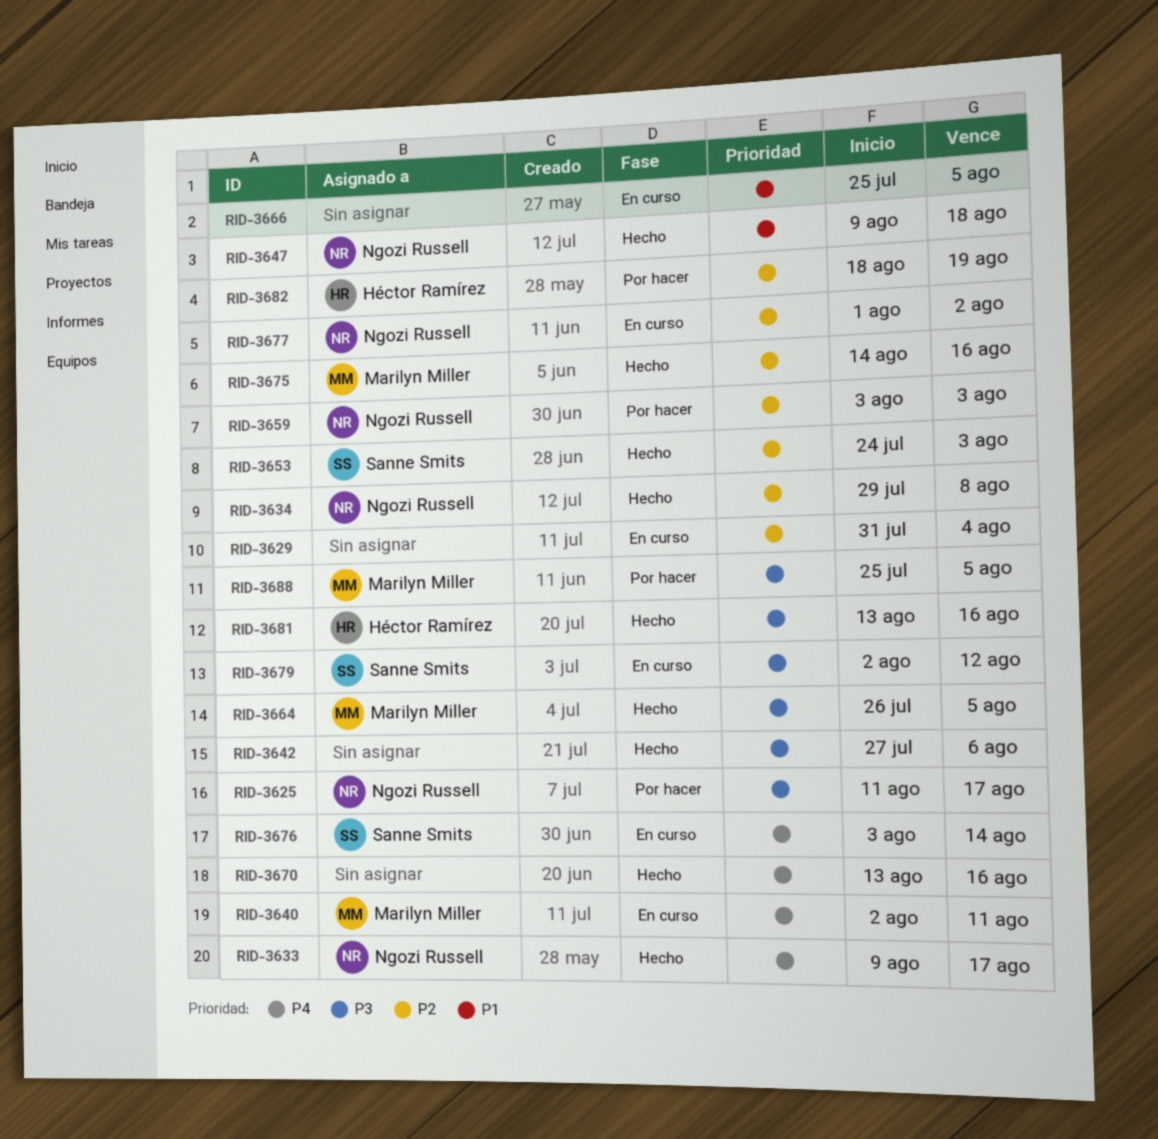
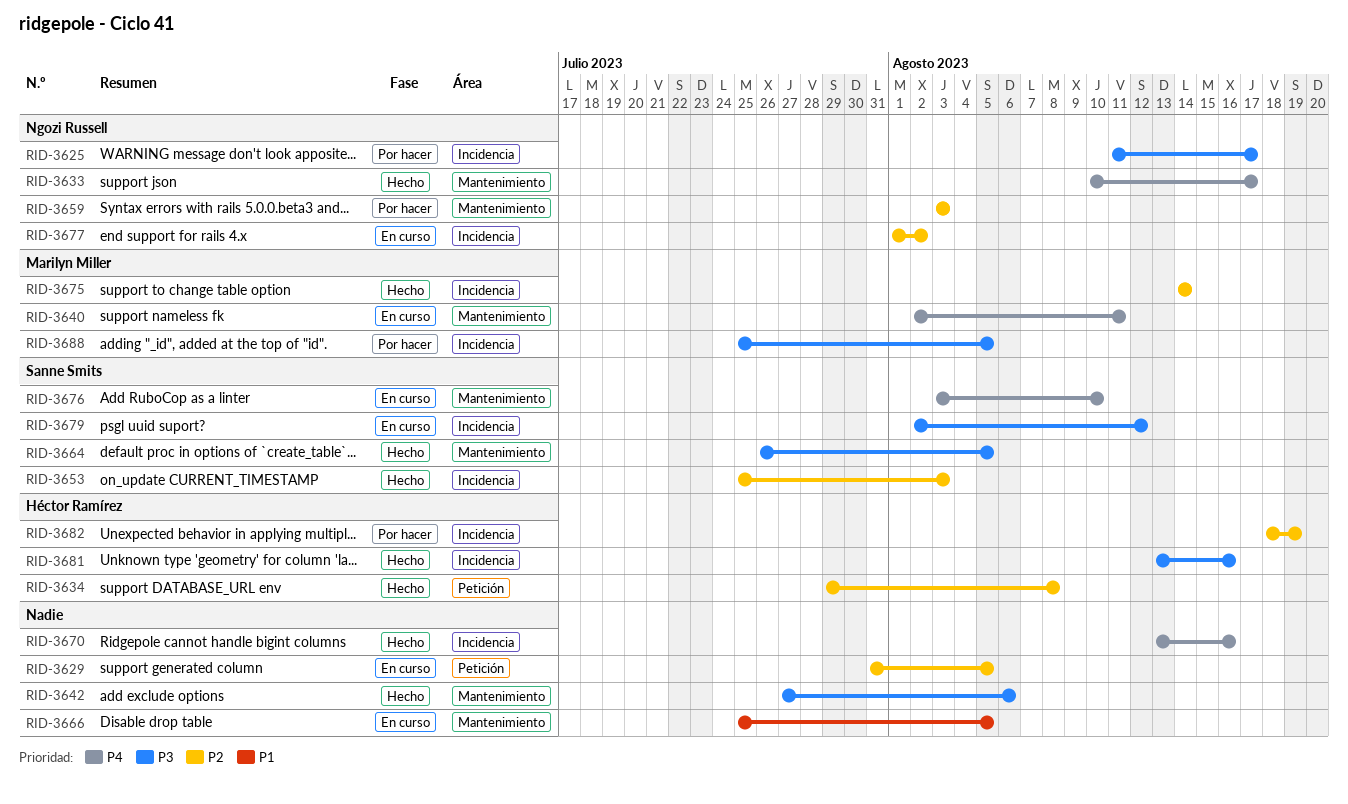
RID-3629, due: Aug 4 -> Aug 5
RID-3633, start: Aug 9 -> Aug 10
RID-3634, owner: Ngozi Russell -> Héctor Ramírez
RID-3647: present -> none
RID-3653, start: Jul 24 -> Jul 25
RID-3664, owner: Marilyn Miller -> Sanne Smits
RID-3675, due: Aug 16 -> Aug 14
RID-3676, due: Aug 14 -> Aug 10

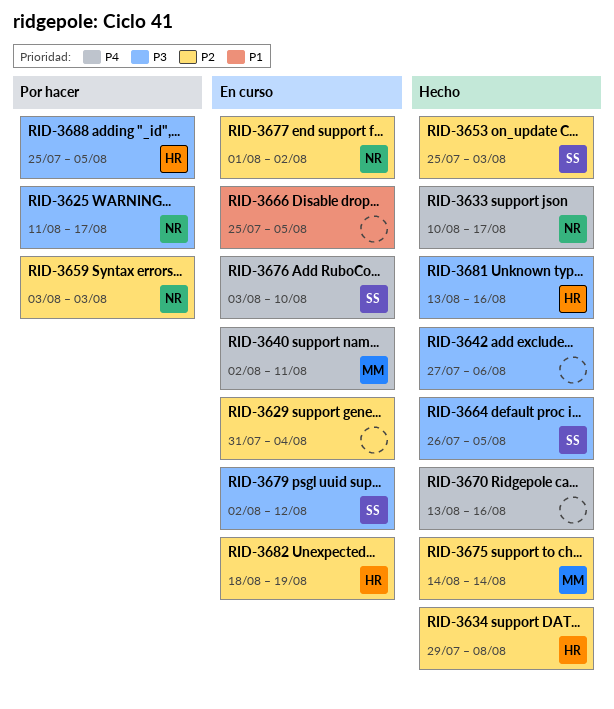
RID-3629, due: Aug 5 -> Aug 4
RID-3682, status: Por hacer -> En curso
RID-3688, owner: Marilyn Miller -> Héctor Ramírez

